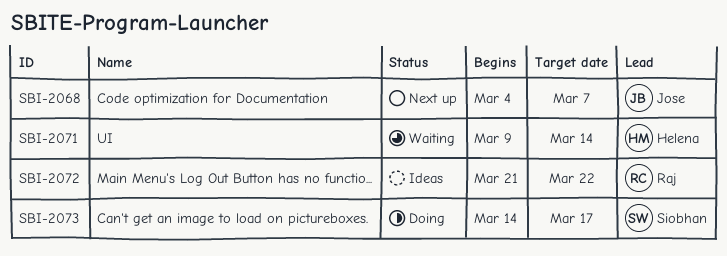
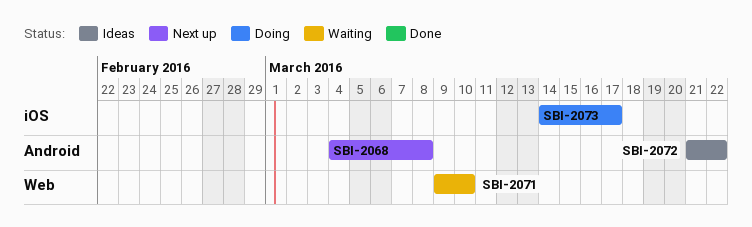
SBI-2068, due: Mar 7 -> Mar 8
SBI-2071, due: Mar 14 -> Mar 10

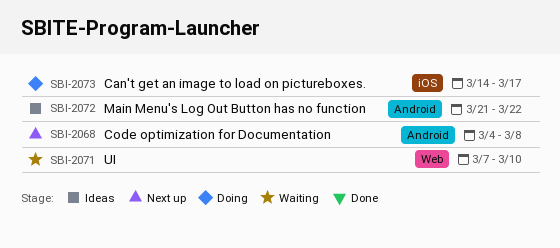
SBI-2071, start: Mar 9 -> Mar 7

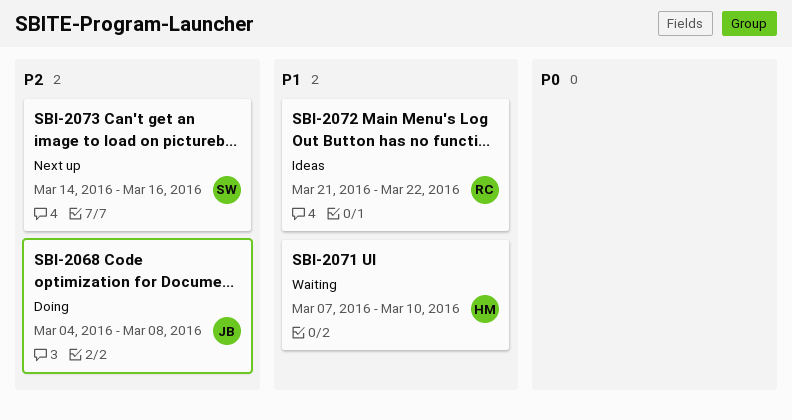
SBI-2068, status: Next up -> Doing
SBI-2073, status: Doing -> Next up
SBI-2073, due: Mar 17 -> Mar 16

